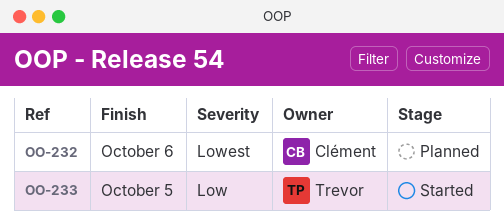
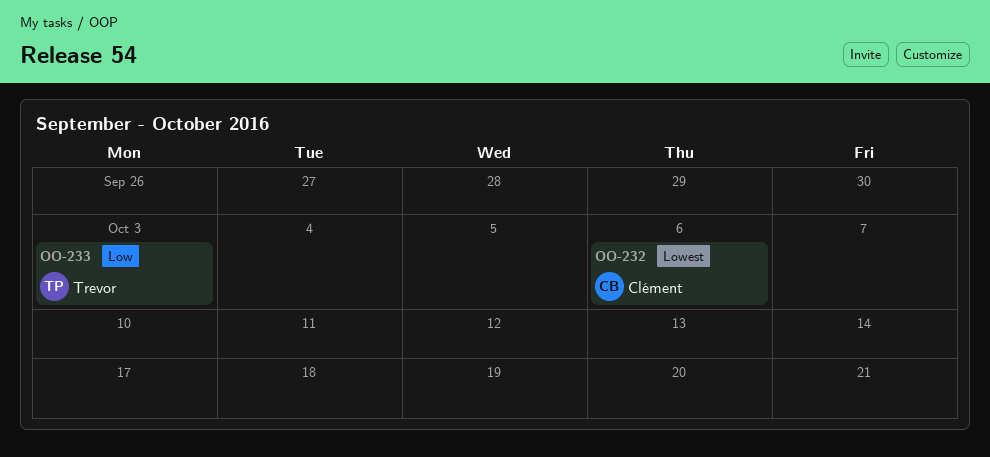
OO-233, due: Oct 5 -> Oct 3

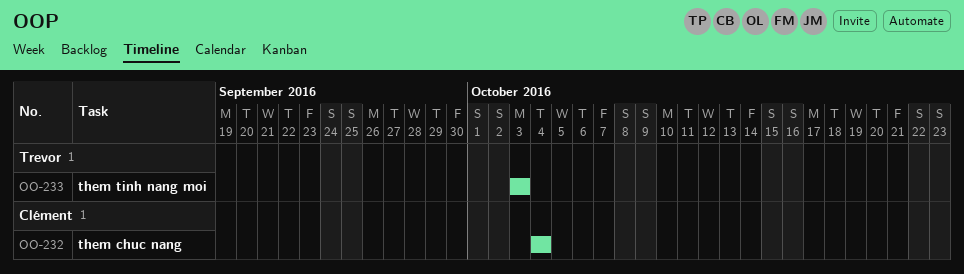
OO-232, due: Oct 6 -> Oct 4

